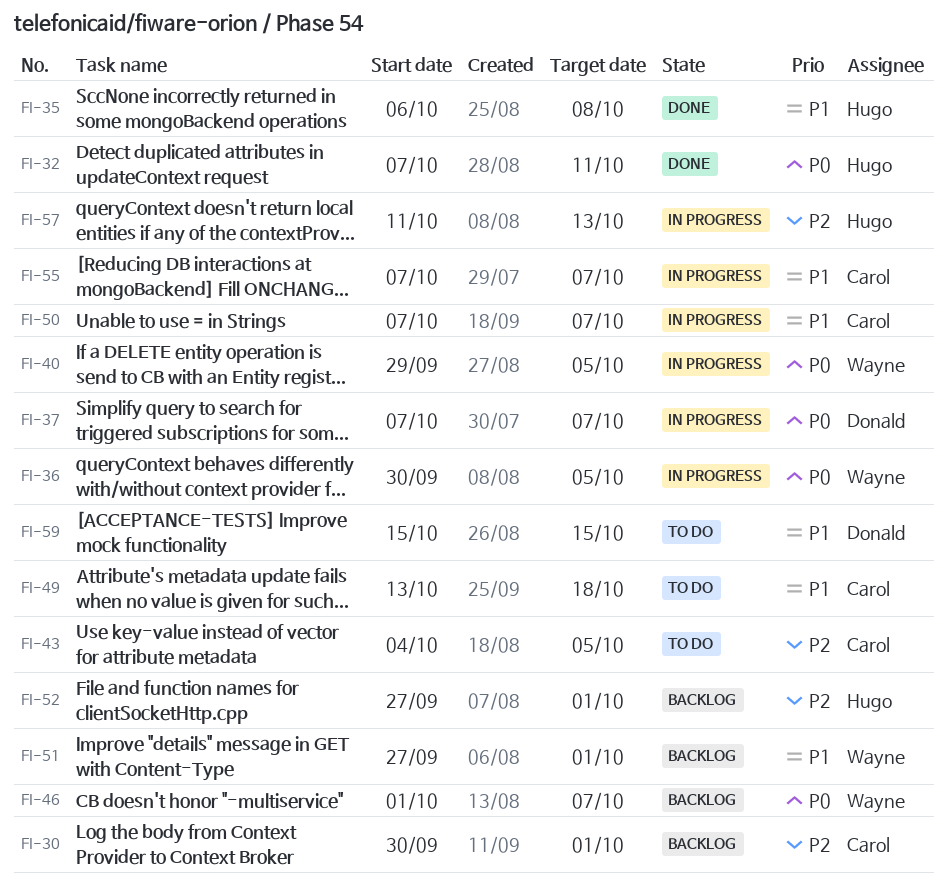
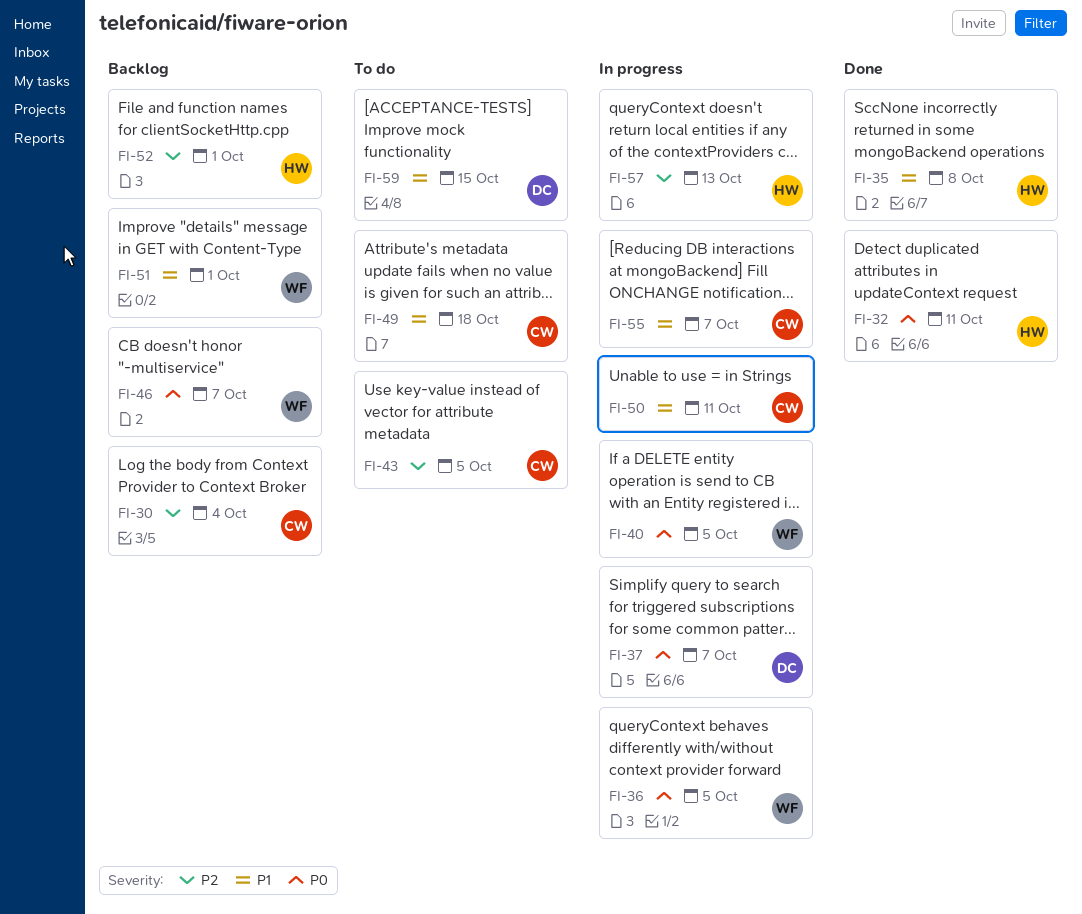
FI-30, due: Oct 1 -> Oct 4
FI-50, due: Oct 7 -> Oct 11

